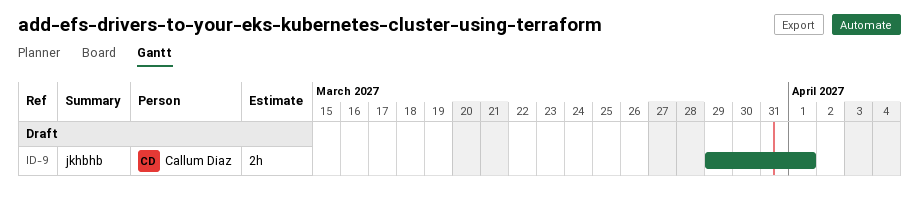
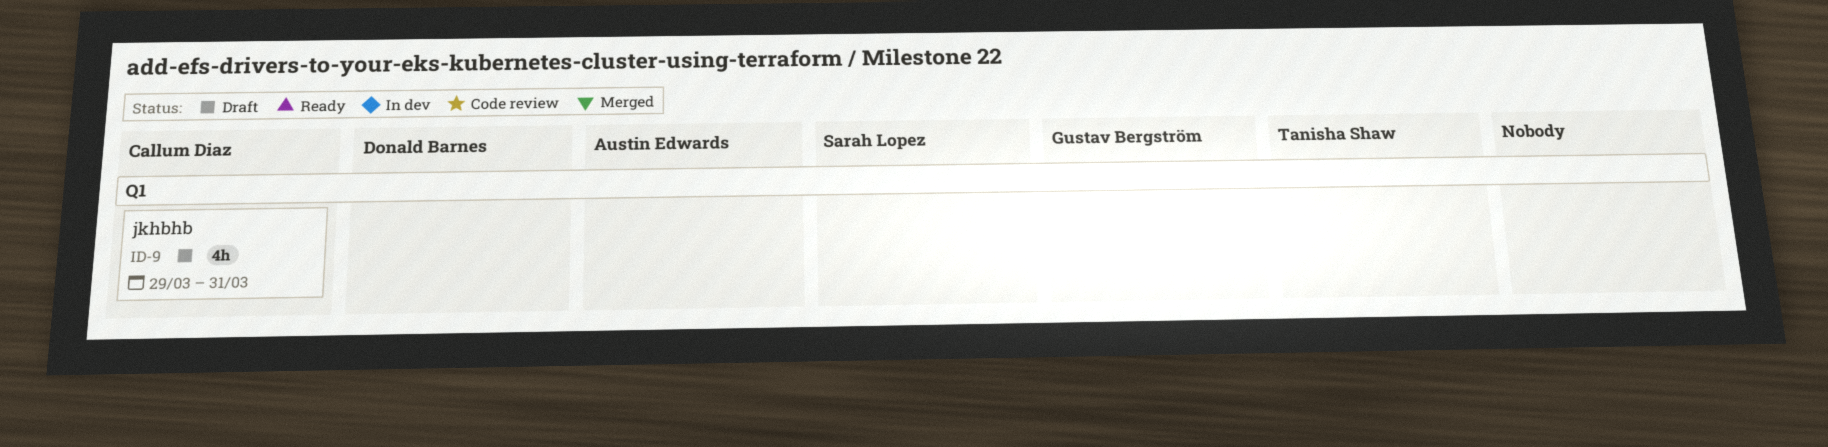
ID-9, estimate: 2h -> 4h
ID-9, due: Apr 1 -> Mar 31

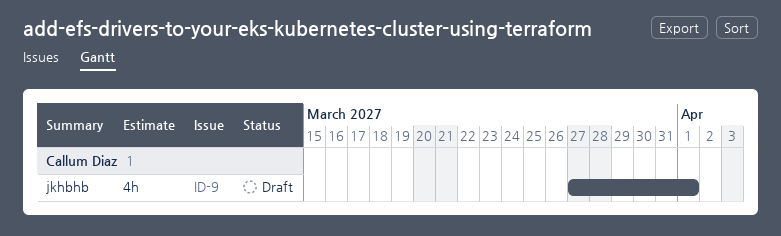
ID-9, start: Mar 29 -> Mar 27
ID-9, due: Mar 31 -> Apr 1

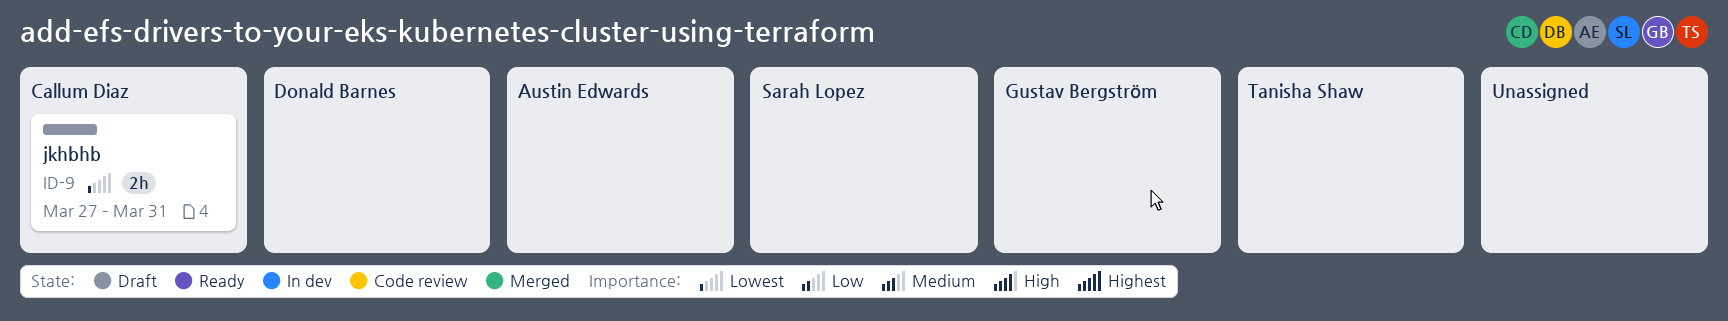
ID-9, estimate: 4h -> 2h
ID-9, due: Apr 1 -> Mar 31

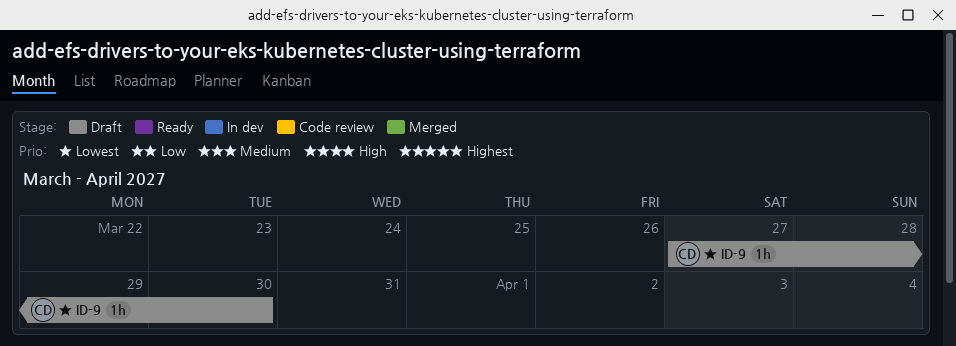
ID-9, estimate: 2h -> 1h
ID-9, due: Mar 31 -> Mar 30

